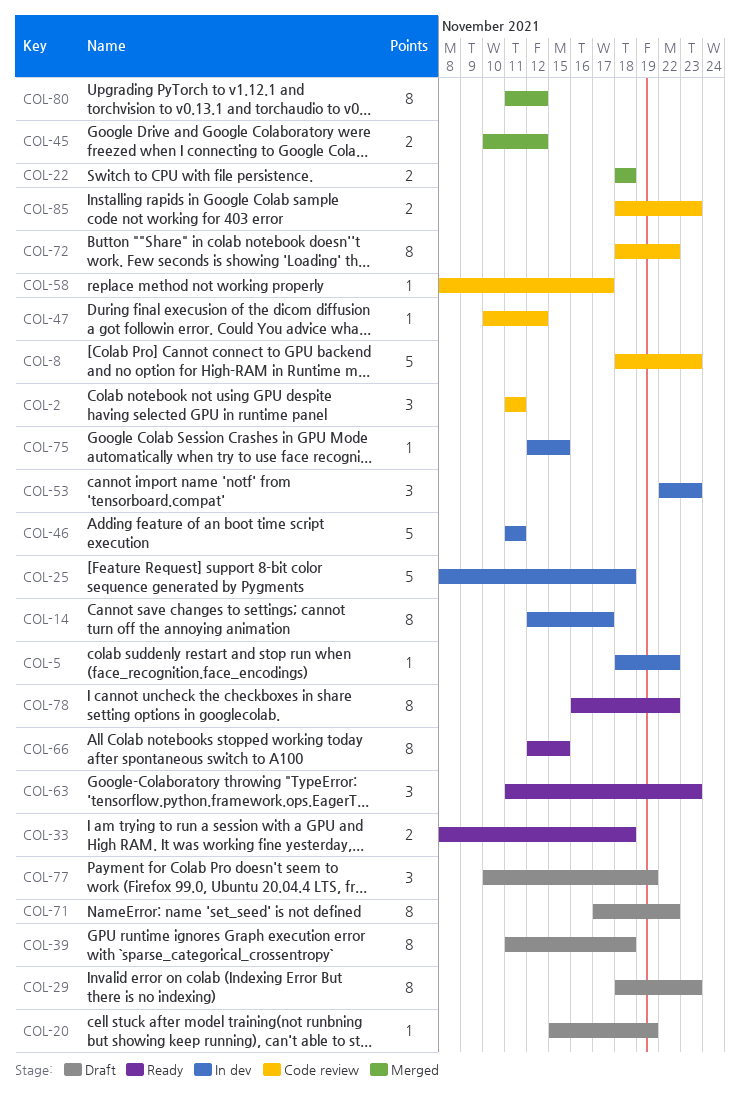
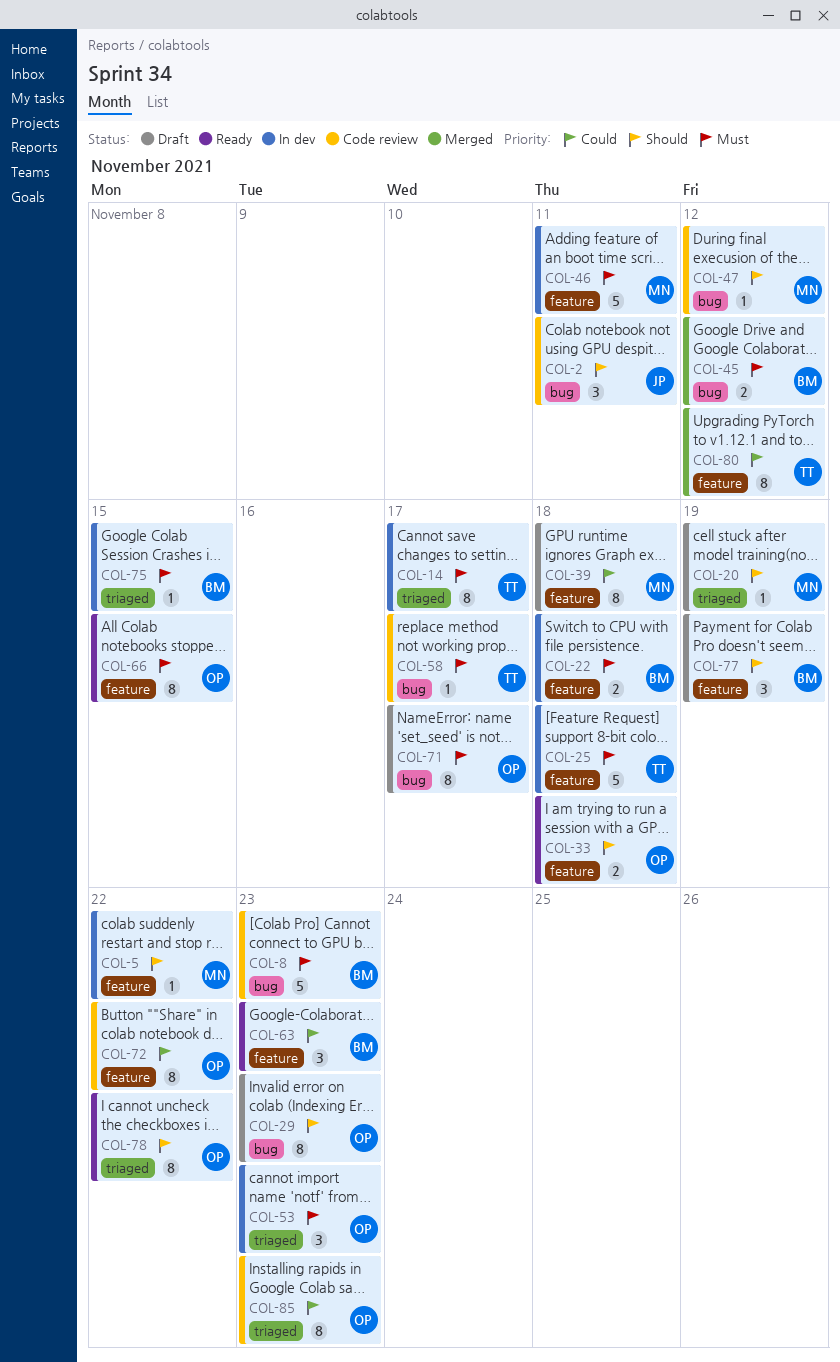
COL-22, status: Merged -> In dev
COL-71, due: Nov 22 -> Nov 17
COL-85, estimate: 2 -> 8

